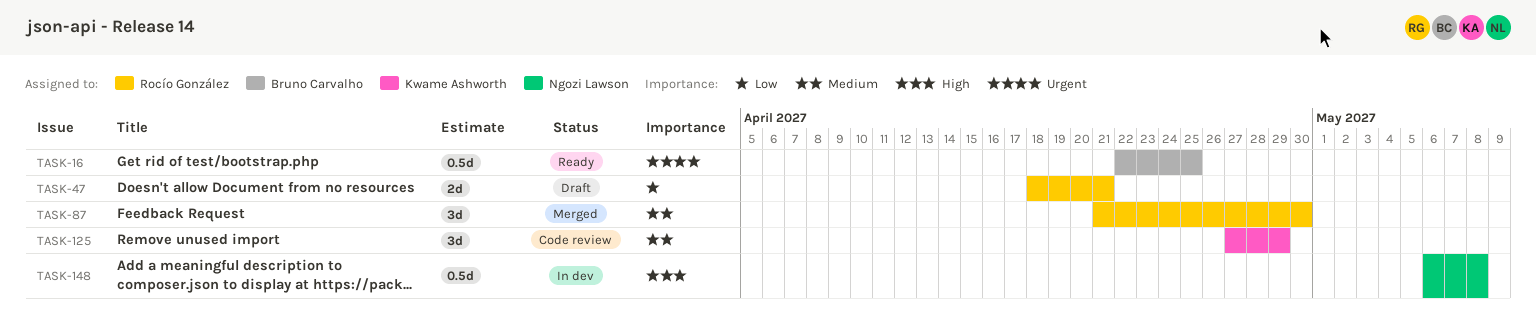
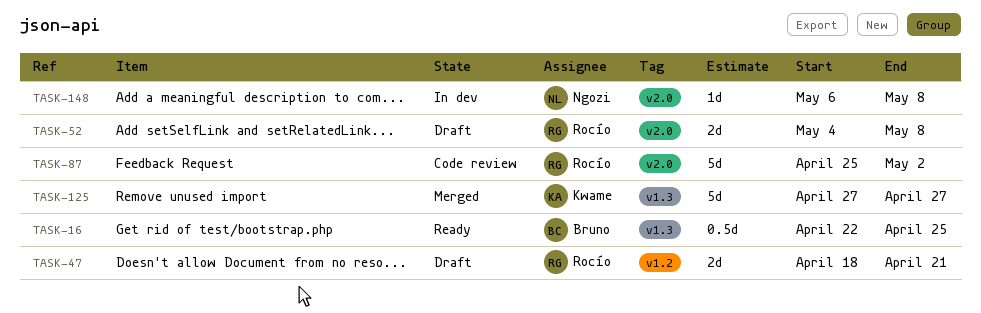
TASK-52: none -> present
TASK-87, status: Merged -> Code review
TASK-87, estimate: 3d -> 5d
TASK-87, start: Apr 21 -> Apr 25
TASK-87, due: Apr 30 -> May 2
TASK-125, status: Code review -> Merged
TASK-125, estimate: 3d -> 5d
TASK-125, due: Apr 29 -> Apr 27
TASK-148, estimate: 0.5d -> 1d

